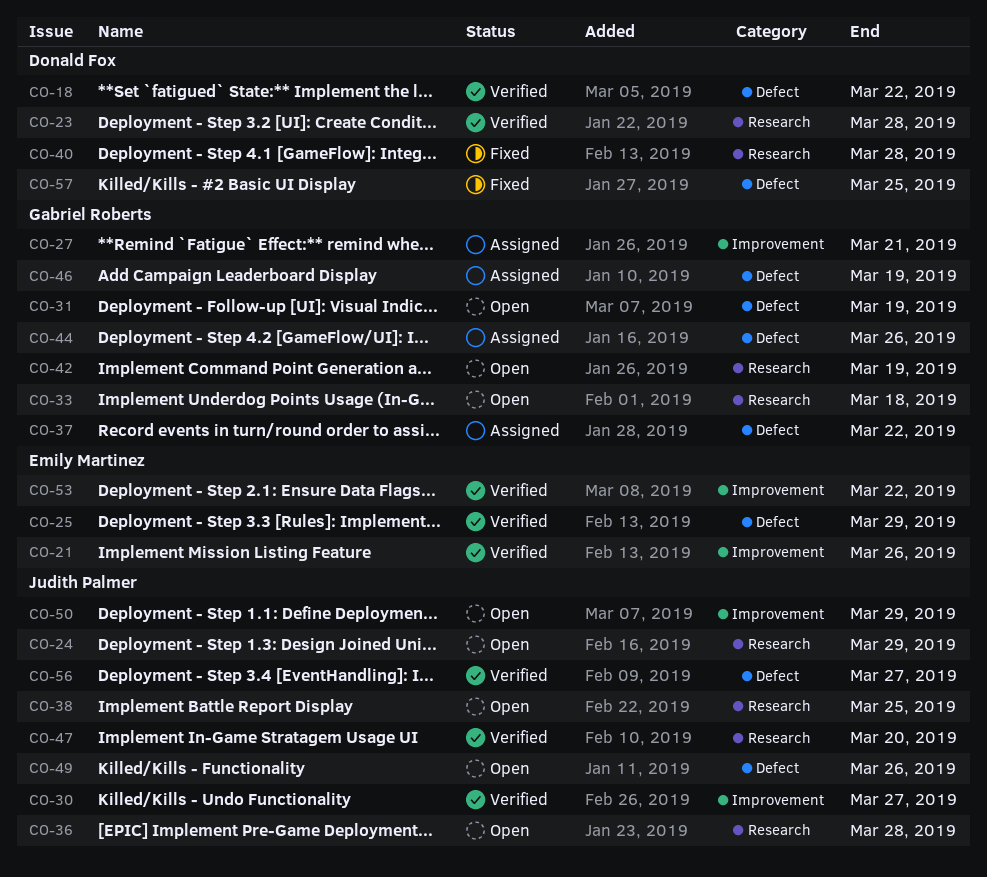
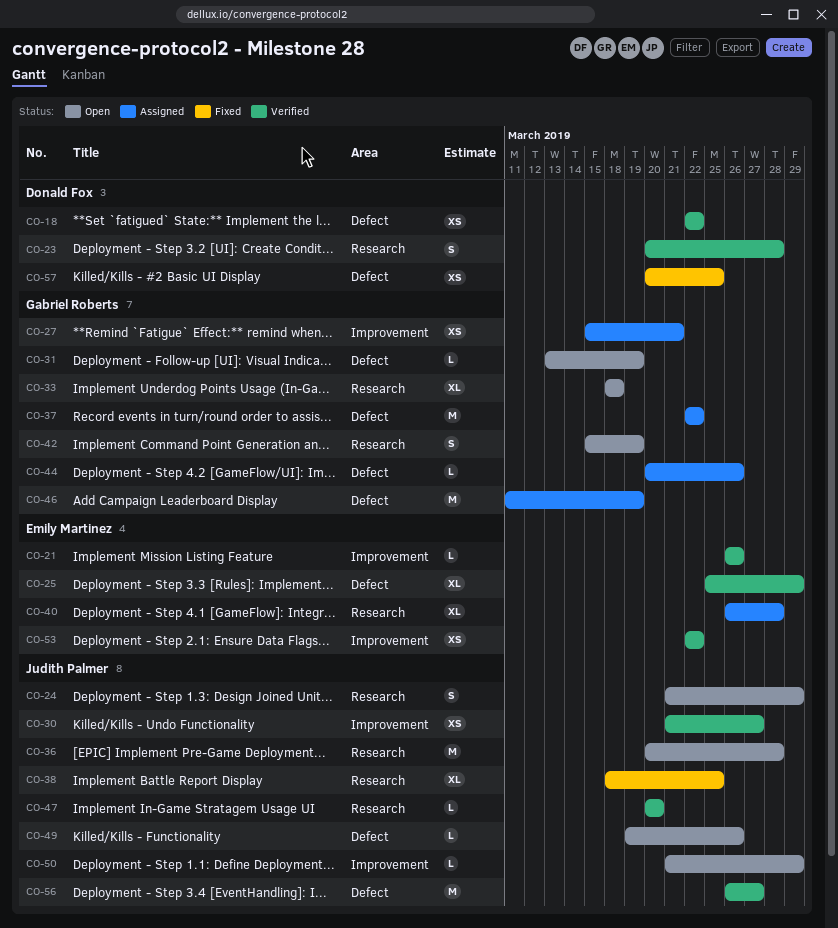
CO-38, status: Open -> Fixed
CO-40, status: Fixed -> Assigned
CO-40, owner: Donald Fox -> Emily Martinez

